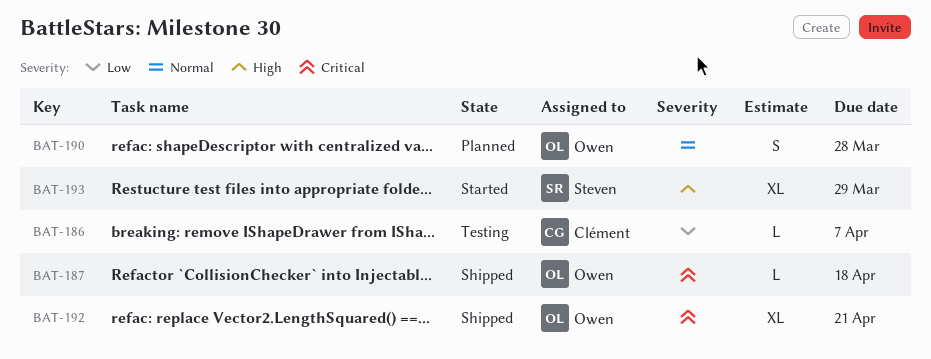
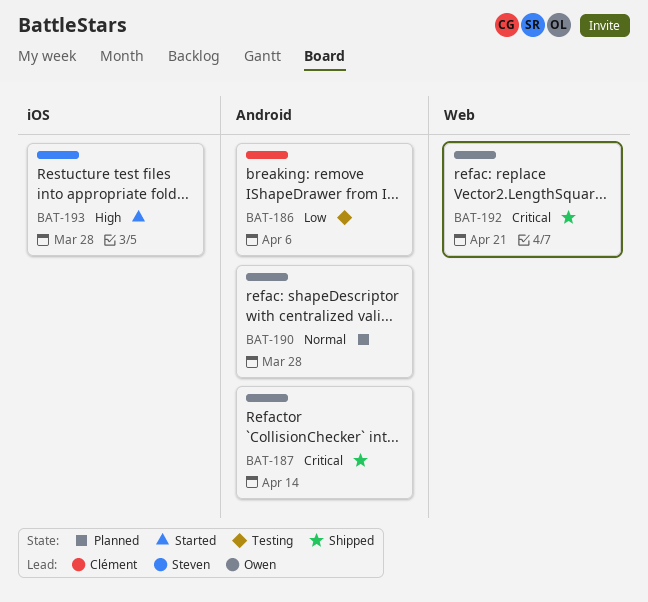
BAT-186, due: Apr 7 -> Apr 6
BAT-187, due: Apr 18 -> Apr 14
BAT-193, due: Mar 29 -> Mar 28

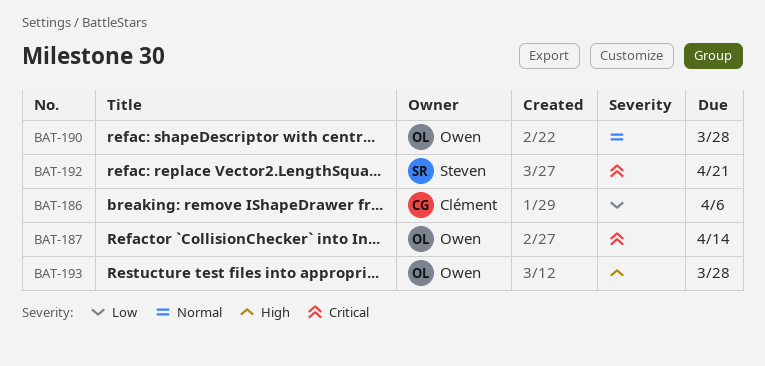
BAT-192, owner: Owen -> Steven
BAT-193, owner: Steven -> Owen

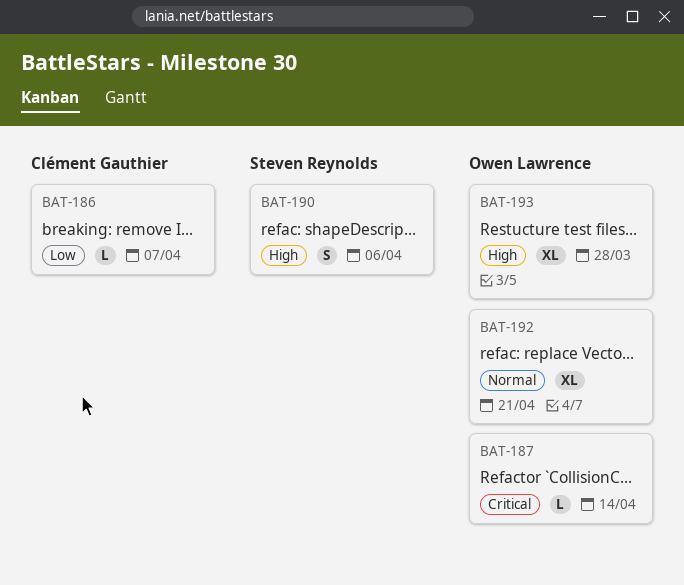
BAT-186, due: Apr 6 -> Apr 7
BAT-190, owner: Owen Lawrence -> Steven Reynolds
BAT-190, priority: Normal -> High
BAT-190, due: Mar 28 -> Apr 6
BAT-192, owner: Steven Reynolds -> Owen Lawrence
BAT-192, priority: Critical -> Normal

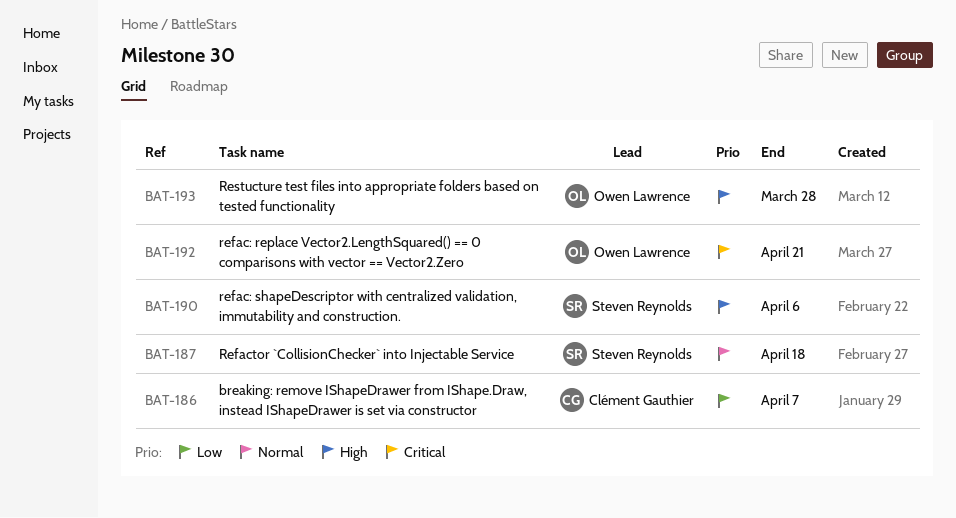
BAT-187, owner: Owen Lawrence -> Steven Reynolds
BAT-187, priority: Critical -> Normal
BAT-187, due: Apr 14 -> Apr 18
BAT-192, priority: Normal -> Critical

